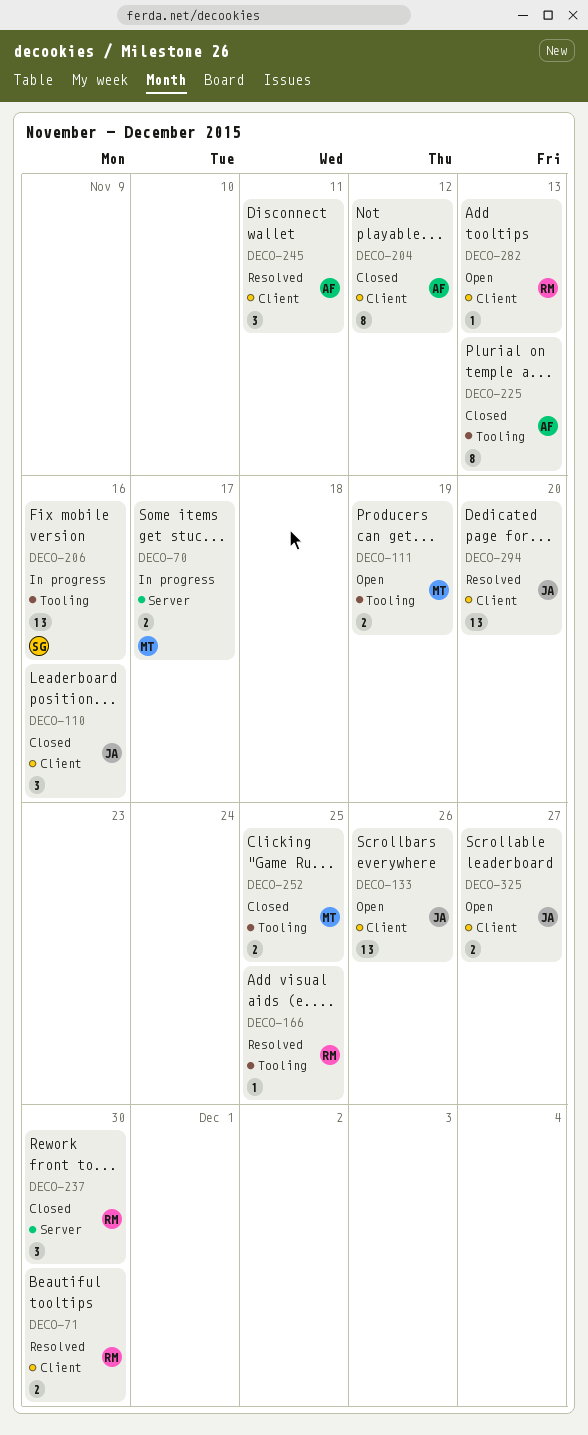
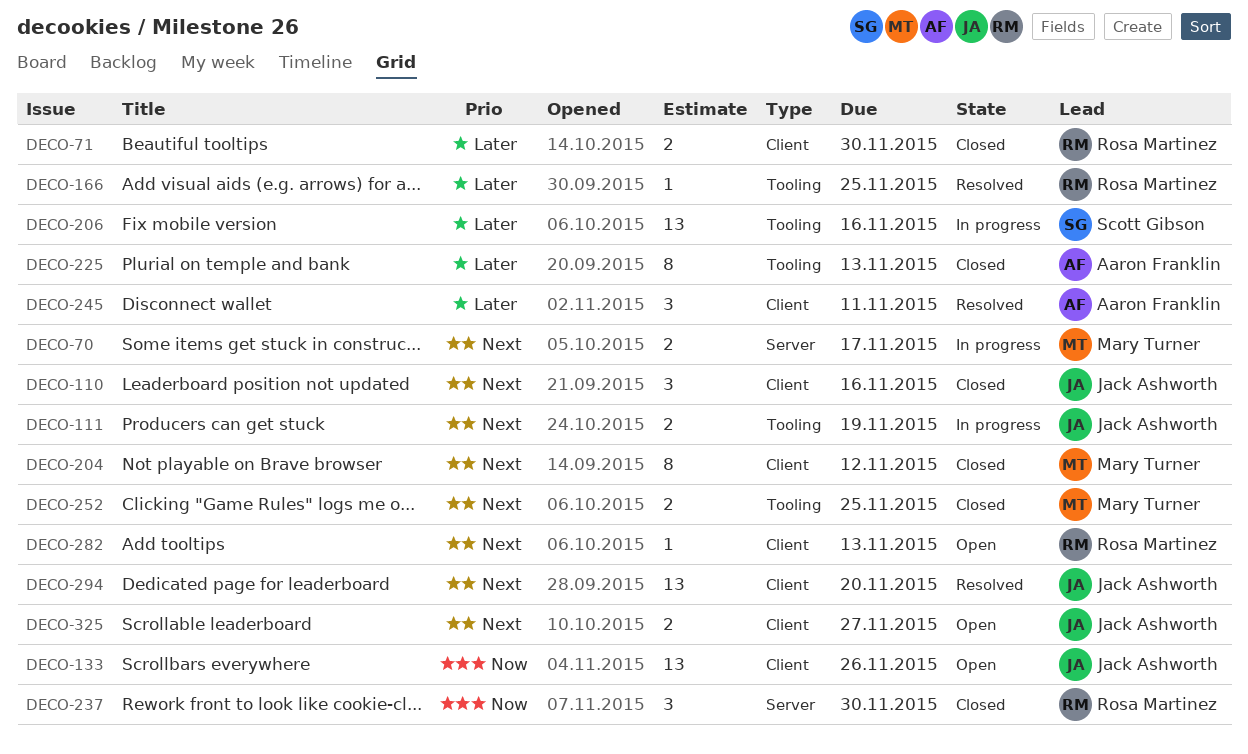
DECO-71, status: Resolved -> Closed
DECO-111, status: Open -> In progress
DECO-111, owner: Mary Turner -> Jack Ashworth
DECO-204, owner: Aaron Franklin -> Mary Turner

